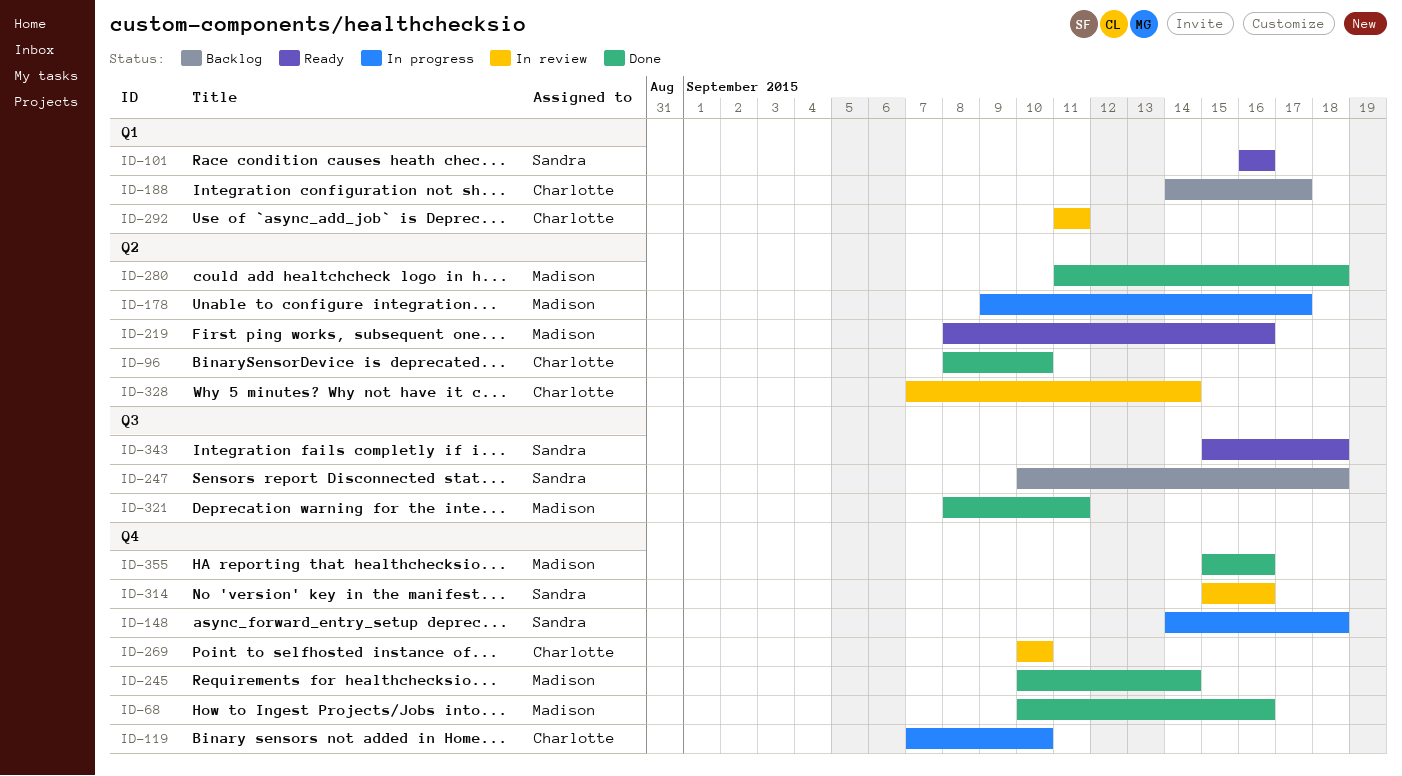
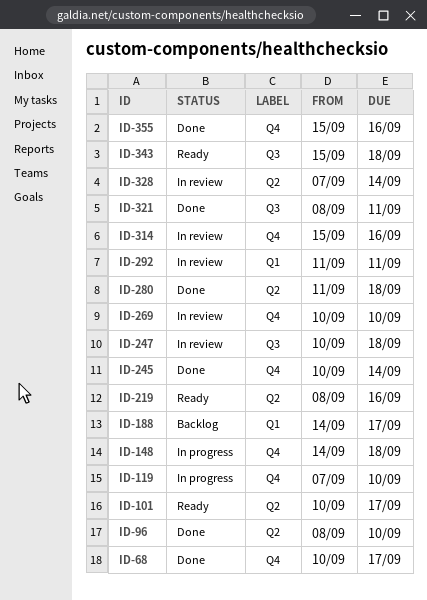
ID-68, due: Sep 16 -> Sep 17
ID-101, label: Q1 -> Q2
ID-101, start: Sep 16 -> Sep 10
ID-101, due: Sep 16 -> Sep 17
ID-178: present -> none
ID-247, status: Backlog -> In review

